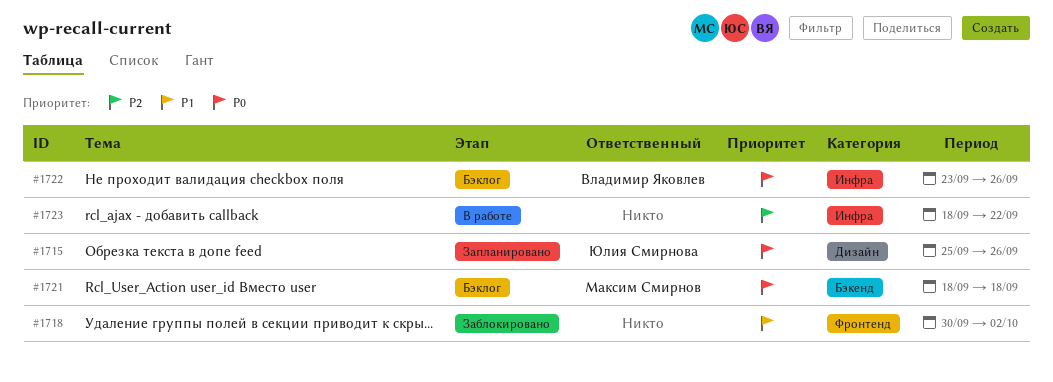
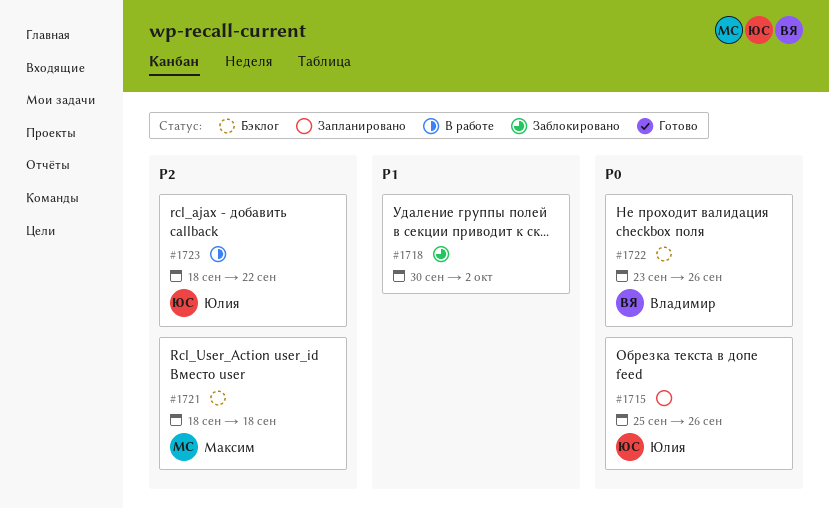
#1721, priority: P0 -> P2
#1723, owner: none -> Юлия Смирнова

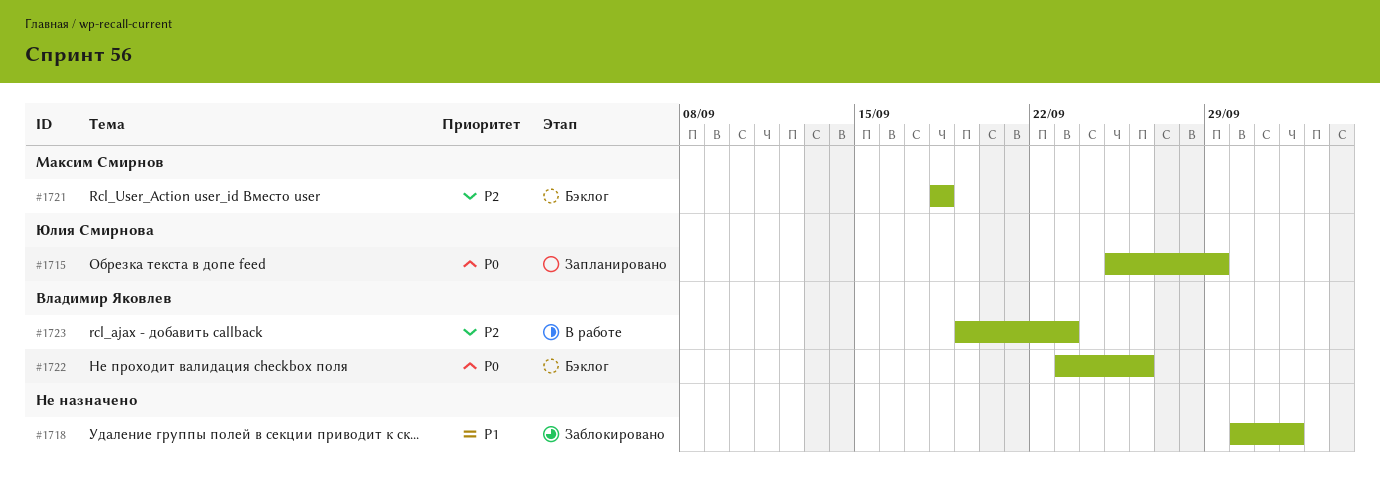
#1715, due: Sep 26 -> Sep 29
#1723, owner: Юлия Смирнова -> Владимир Яковлев
#1723, start: Sep 18 -> Sep 19
#1723, due: Sep 22 -> Sep 23

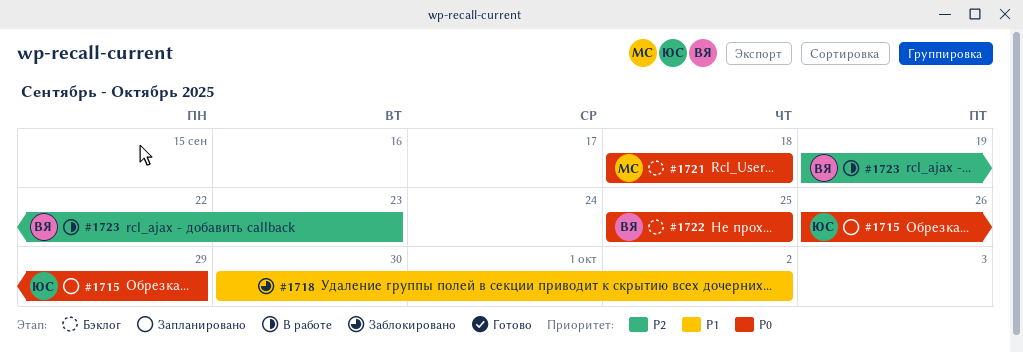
#1715, start: Sep 25 -> Sep 26
#1721, priority: P2 -> P0
#1722, start: Sep 23 -> Sep 25
#1722, due: Sep 26 -> Sep 25

